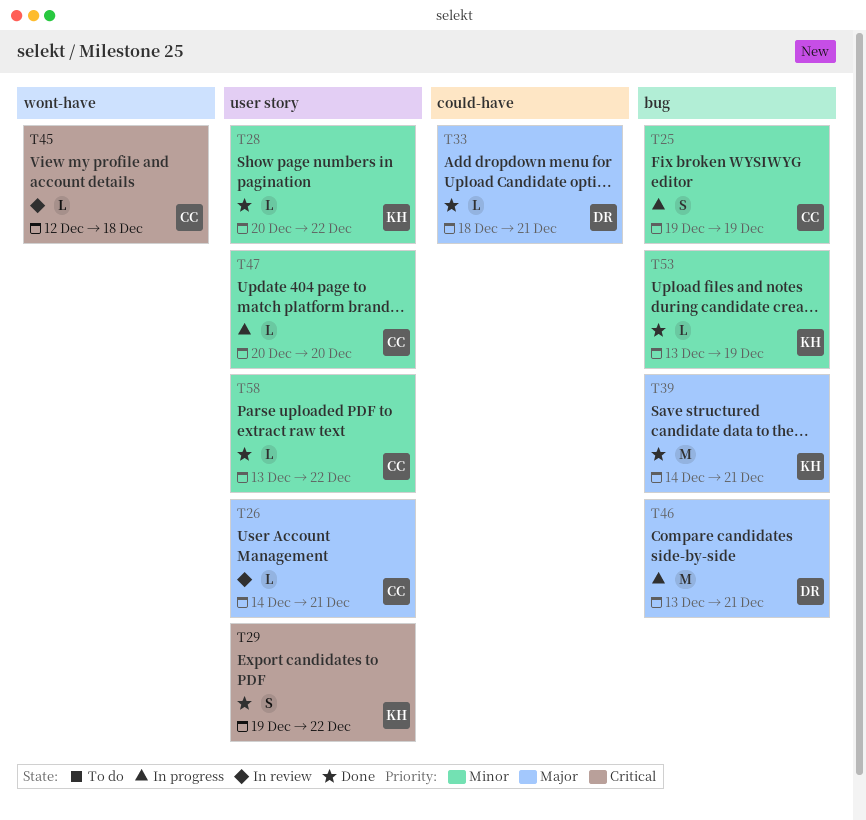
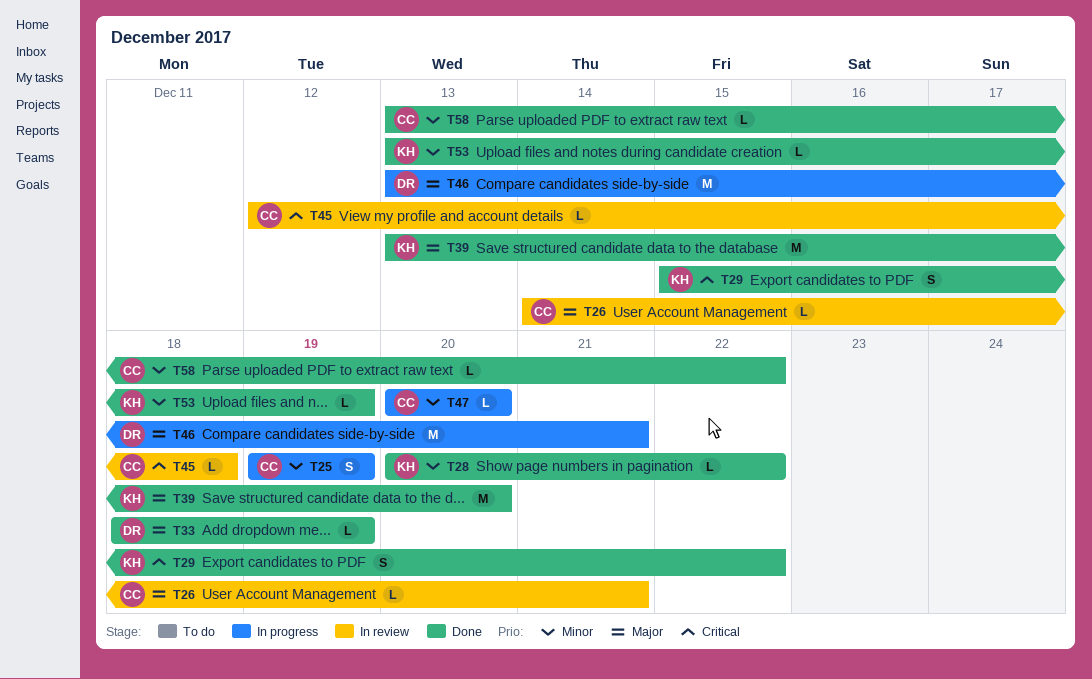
T29, start: Dec 19 -> Dec 15
T33, due: Dec 21 -> Dec 19
T39, start: Dec 14 -> Dec 13
T39, due: Dec 21 -> Dec 20

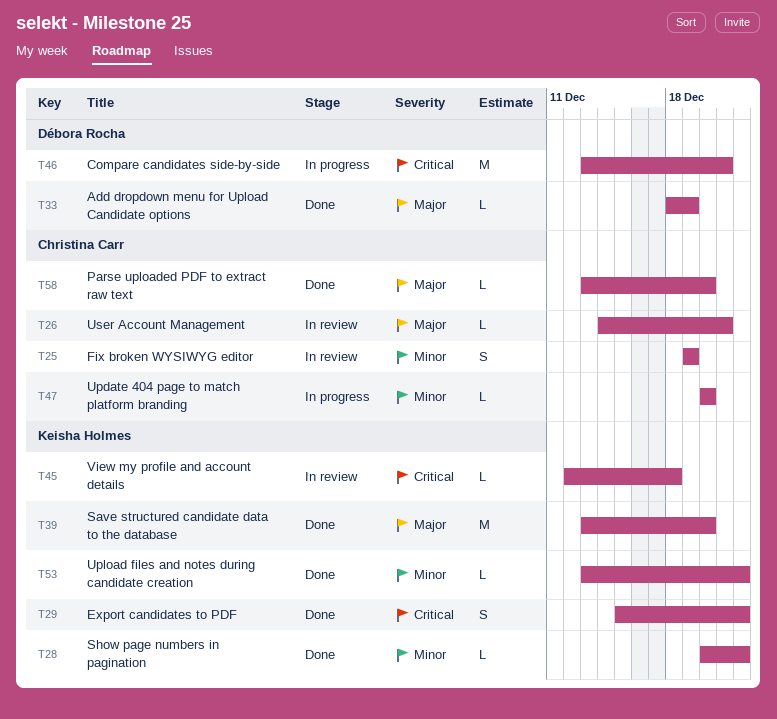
T25, status: In progress -> In review
T45, owner: Christina Carr -> Keisha Holmes
T46, priority: Major -> Critical
T53, due: Dec 19 -> Dec 22
T58, priority: Minor -> Major
T58, due: Dec 22 -> Dec 20

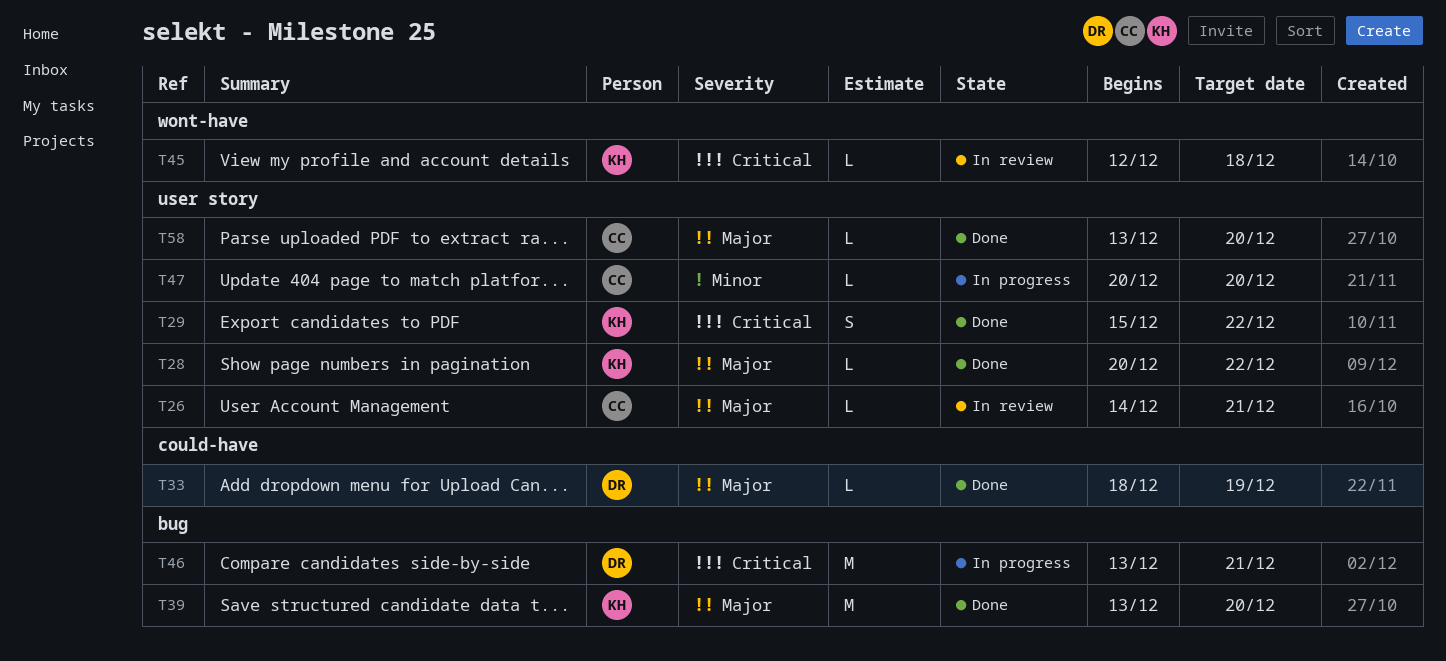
T25: present -> none
T28, priority: Minor -> Major
T53: present -> none

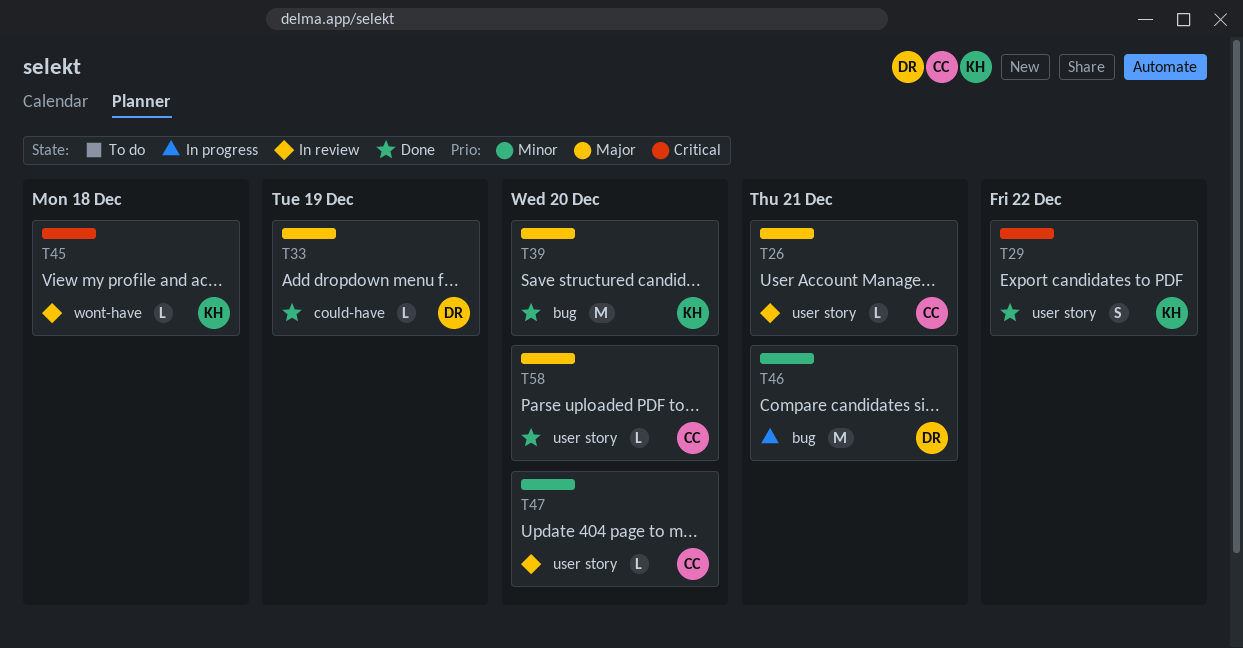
T28: present -> none
T46, priority: Critical -> Minor
T47, status: In progress -> In review

